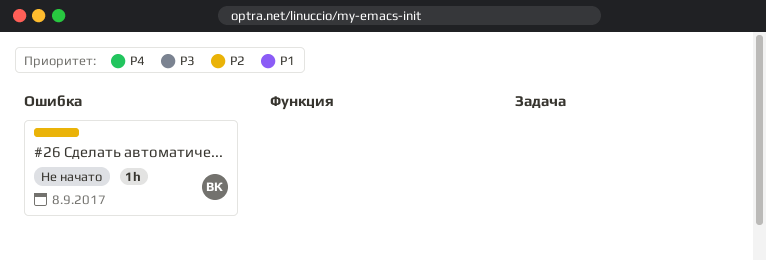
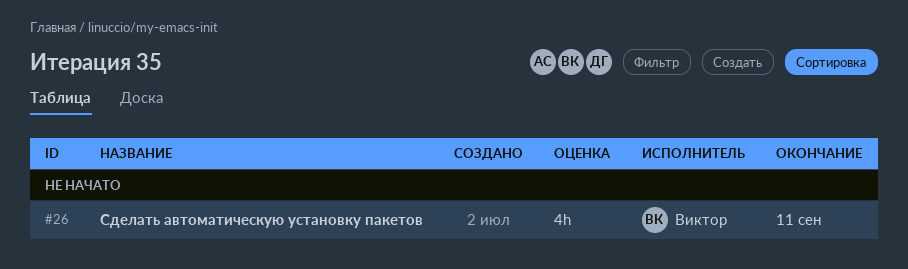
#26, estimate: 1h -> 4h
#26, due: Sep 8 -> Sep 11

